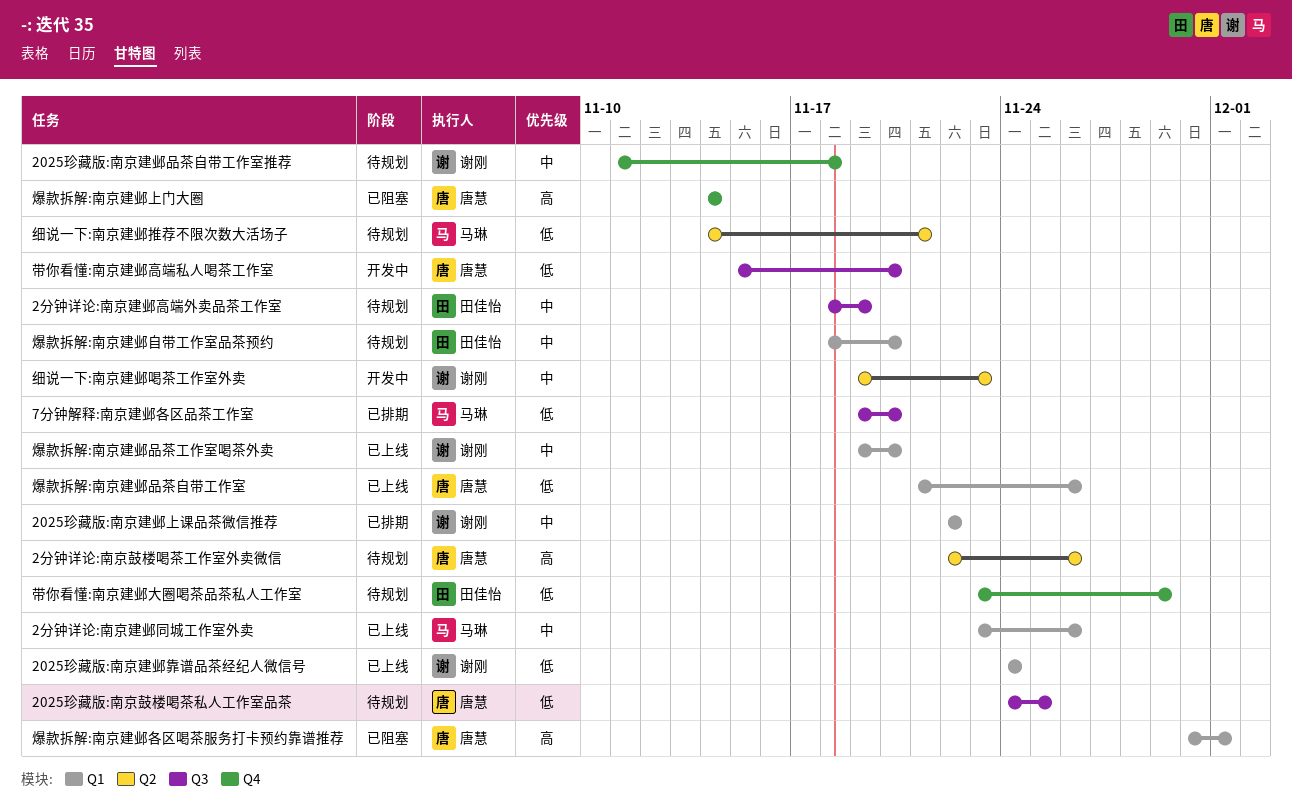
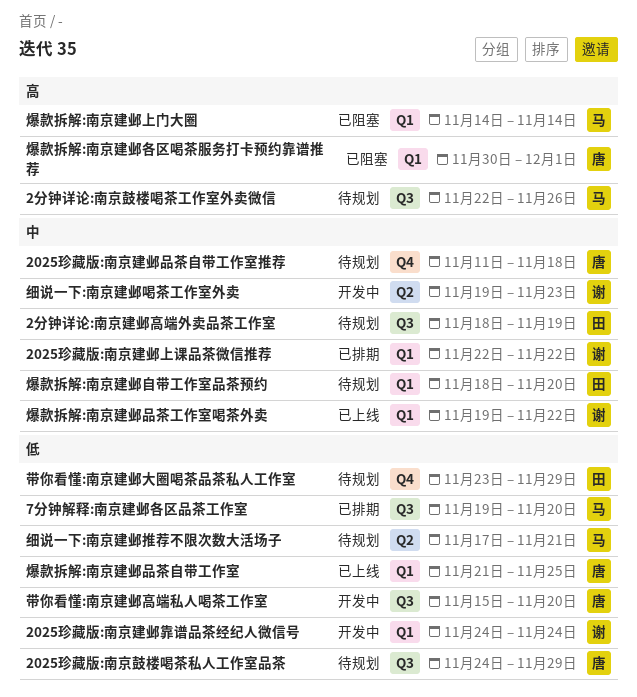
2025珍藏版:南京建邺品茶自带工作室推荐, owner: 谢刚 -> 唐慧
2025珍藏版:南京建邺靠谱品茶经纪人微信号, status: 已上线 -> 开发中
2025珍藏版:南京鼓楼喝茶私人工作室品茶, due: Nov 25 -> Nov 29
2分钟详论:南京建邺同城工作室外卖: present -> none
2分钟详论:南京鼓楼喝茶工作室外卖微信, owner: 唐慧 -> 马琳
2分钟详论:南京鼓楼喝茶工作室外卖微信, label: Q2 -> Q3
爆款拆解:南京建邺上门大圈, owner: 唐慧 -> 马琳
爆款拆解:南京建邺上门大圈, label: Q4 -> Q1
爆款拆解:南京建邺品茶工作室喝茶外卖, due: Nov 20 -> Nov 22
爆款拆解:南京建邺品茶自带工作室, due: Nov 26 -> Nov 25
细说一下:南京建邺推荐不限次数大活场子, start: Nov 14 -> Nov 17

